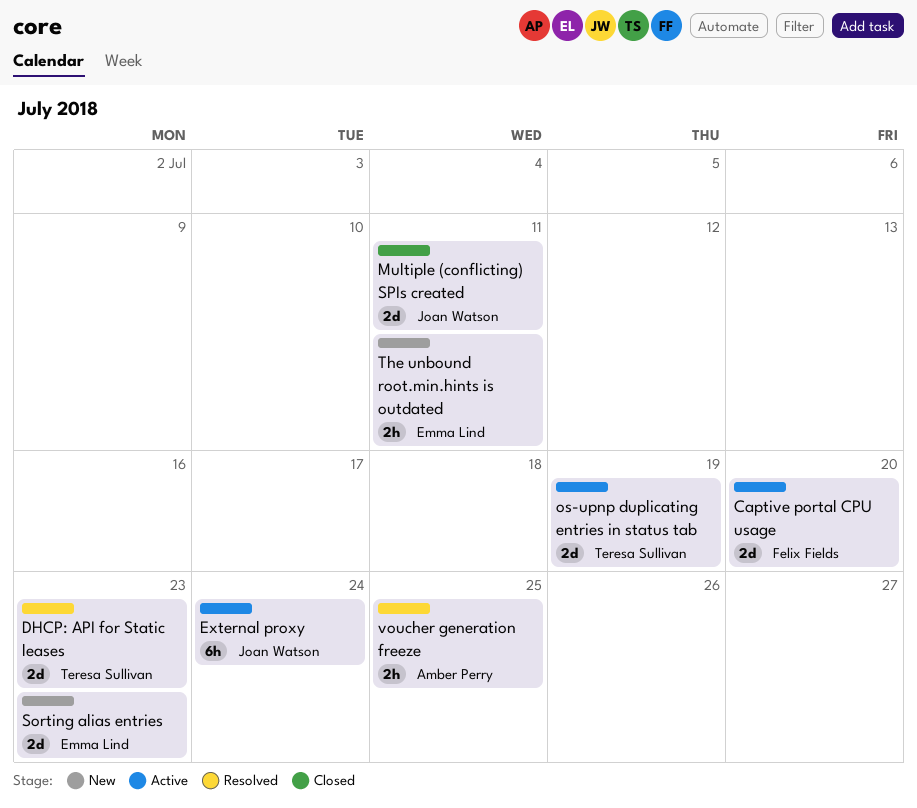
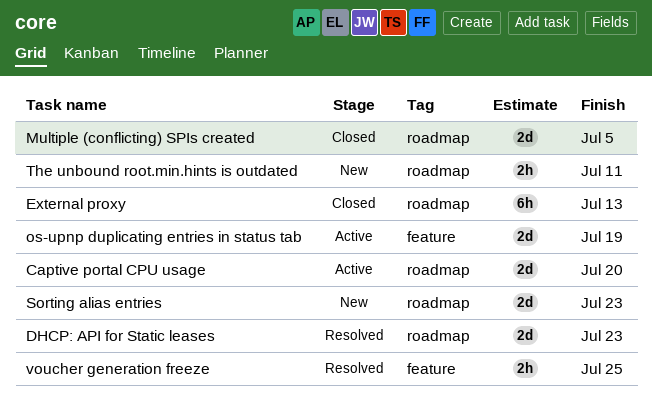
External proxy, status: Active -> Closed
External proxy, due: Jul 24 -> Jul 13
Multiple (conflicting) SPIs created, due: Jul 11 -> Jul 5

